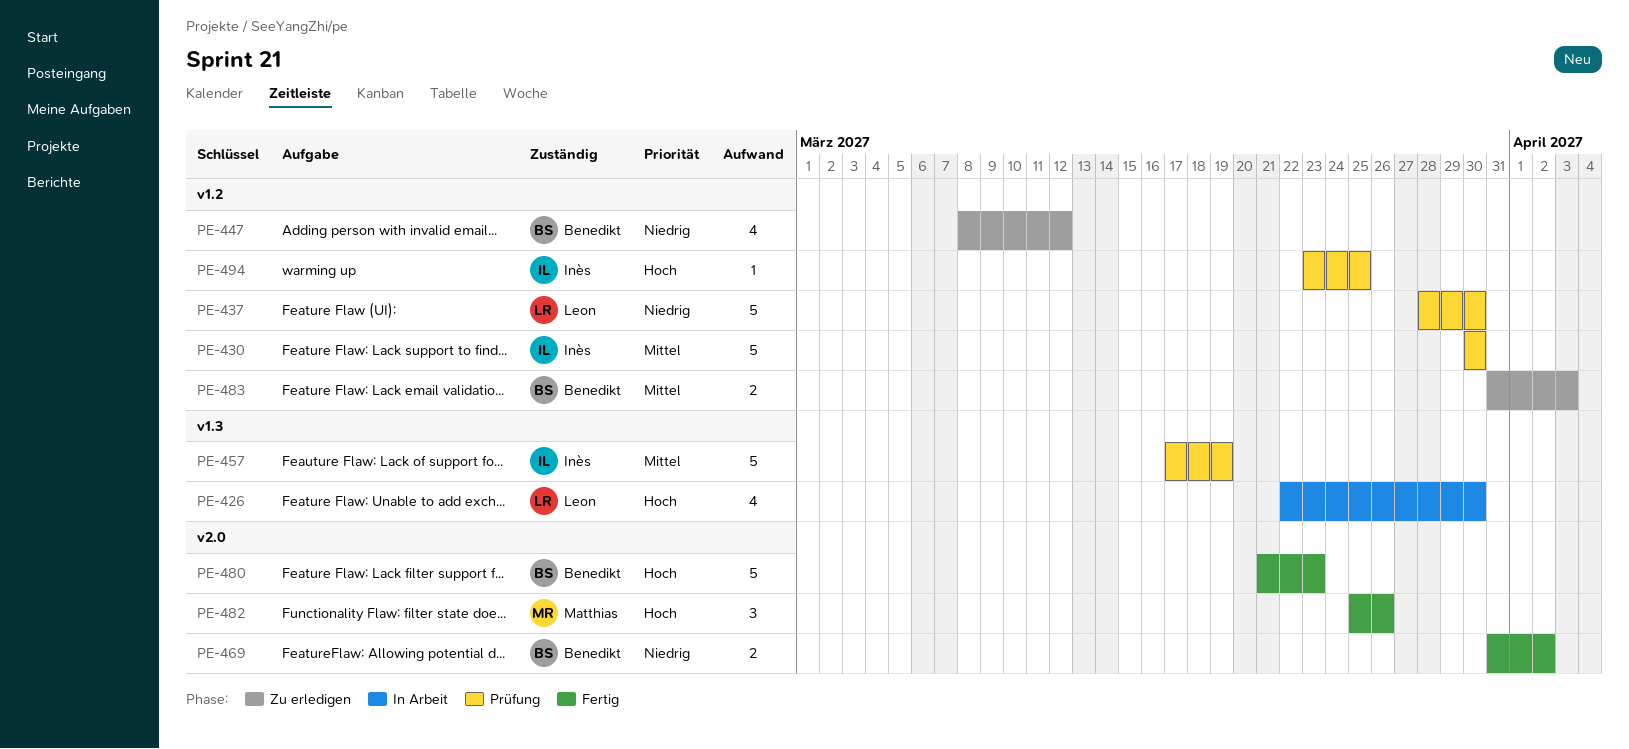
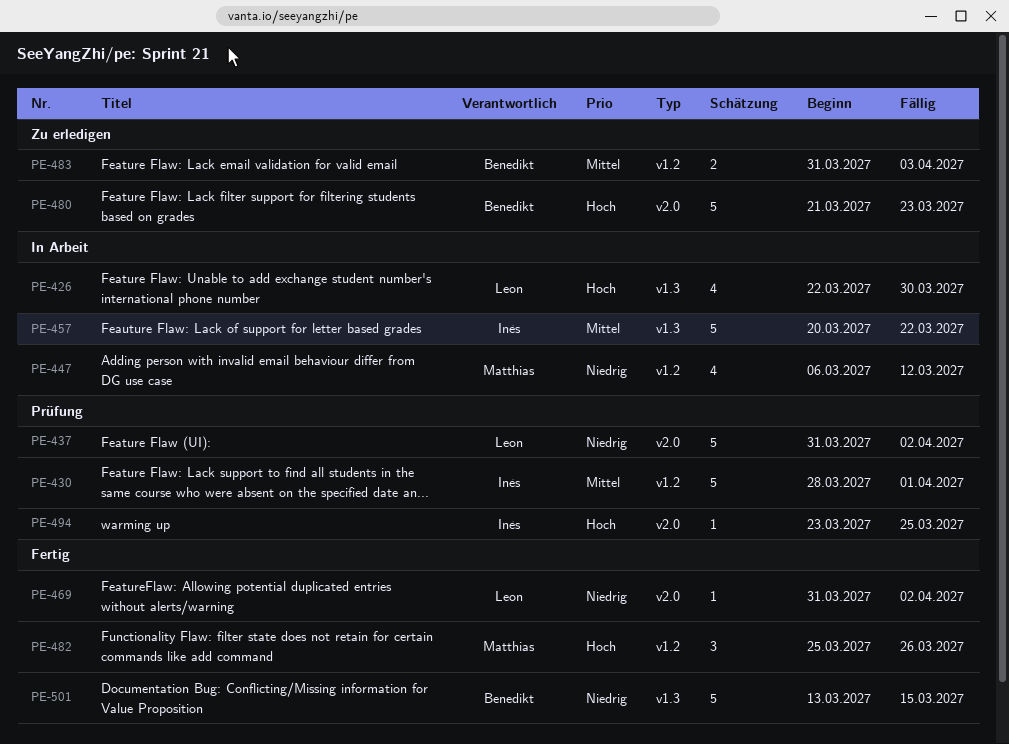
PE-430, start: Mar 30 -> Mar 28
PE-430, due: Mar 30 -> Apr 1
PE-437, label: v1.2 -> v2.0
PE-437, start: Mar 28 -> Mar 31
PE-437, due: Mar 30 -> Apr 2
PE-447, status: Zu erledigen -> In Arbeit
PE-447, owner: Benedikt -> Matthias
PE-447, start: Mar 8 -> Mar 6
PE-457, status: Prüfung -> In Arbeit
PE-457, start: Mar 17 -> Mar 20
PE-457, due: Mar 19 -> Mar 22
PE-469, owner: Benedikt -> Leon
PE-469, estimate: 2 -> 1
PE-480, status: Fertig -> Zu erledigen
PE-482, label: v2.0 -> v1.2
PE-494, label: v1.2 -> v2.0
PE-501: none -> present

